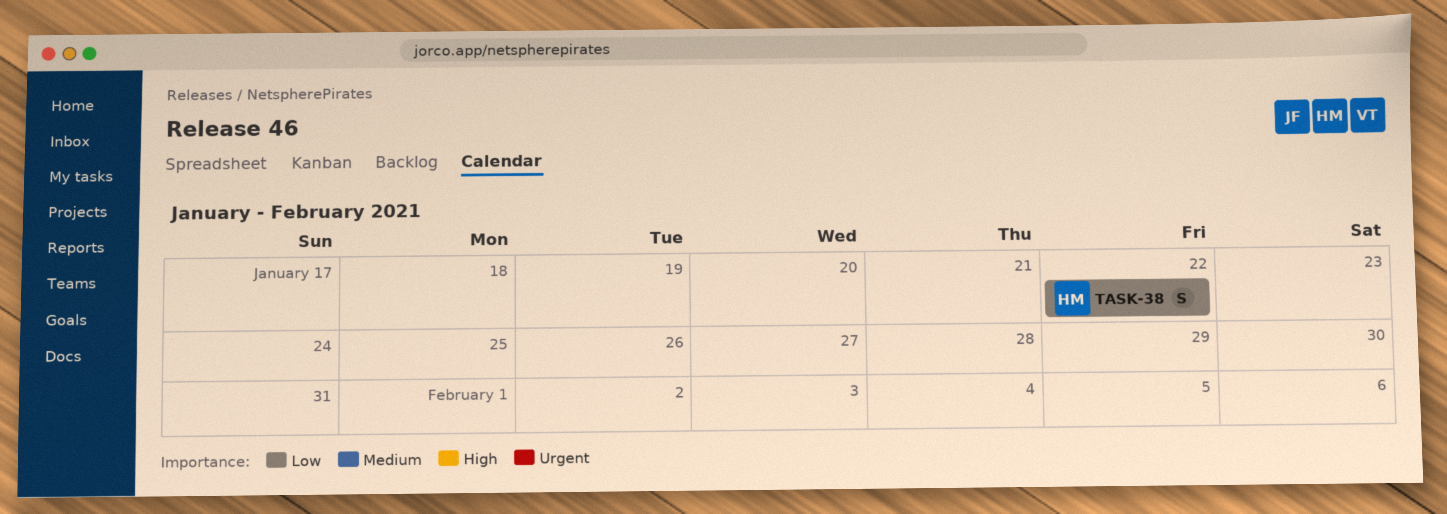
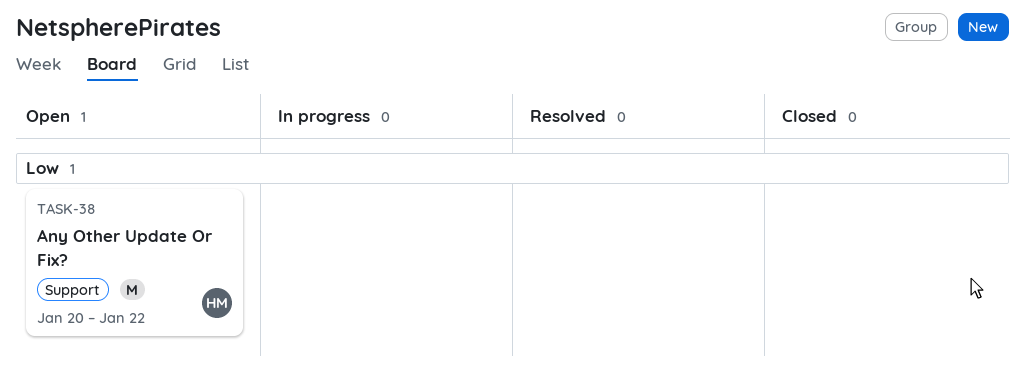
TASK-38, estimate: S -> M
TASK-38, start: Jan 22 -> Jan 20

